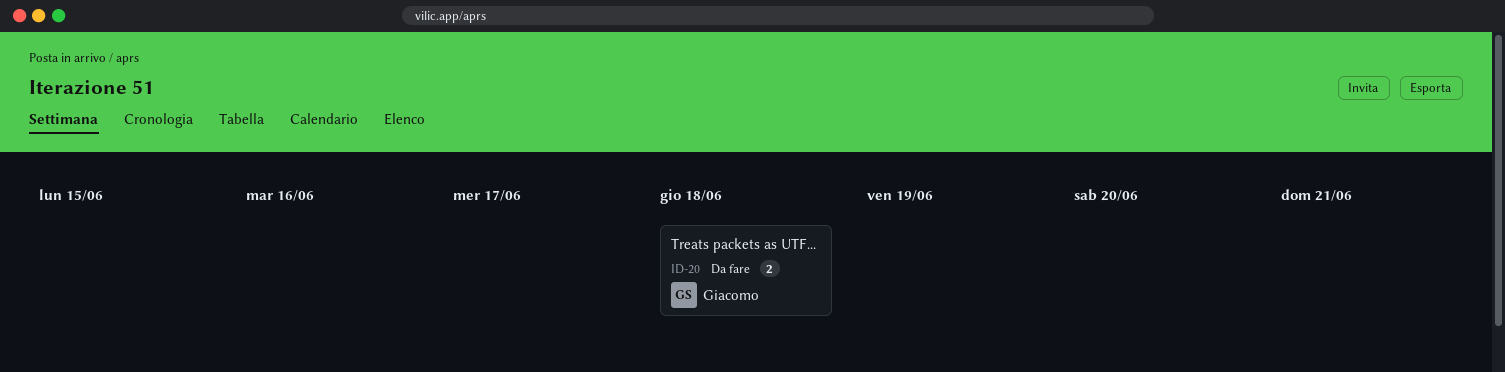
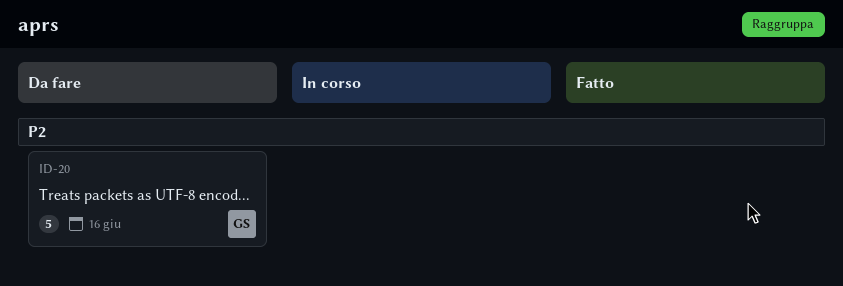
ID-20, estimate: 2 -> 5
ID-20, due: Jun 18 -> Jun 16

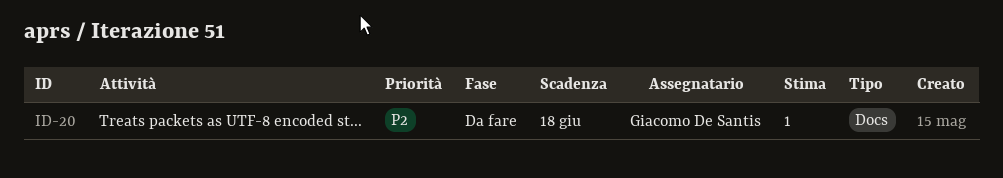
ID-20, estimate: 5 -> 1
ID-20, due: Jun 16 -> Jun 18

